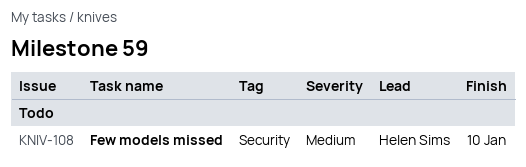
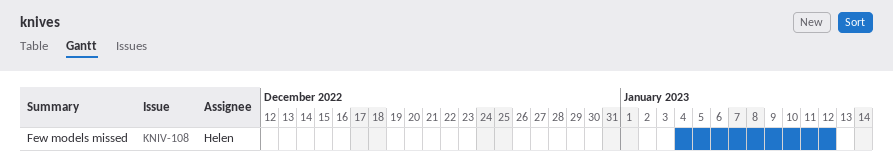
KNIV-108, due: Jan 10 -> Jan 12

